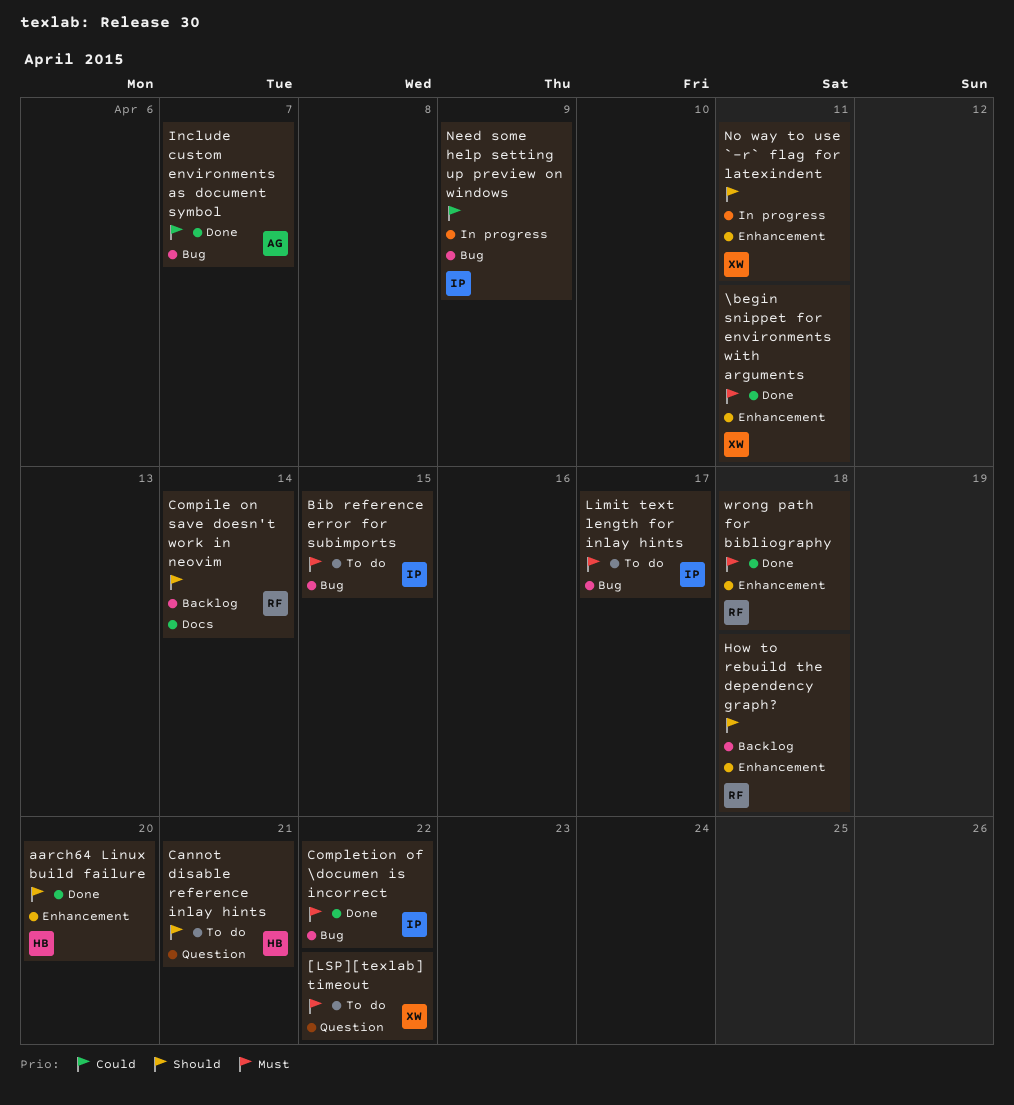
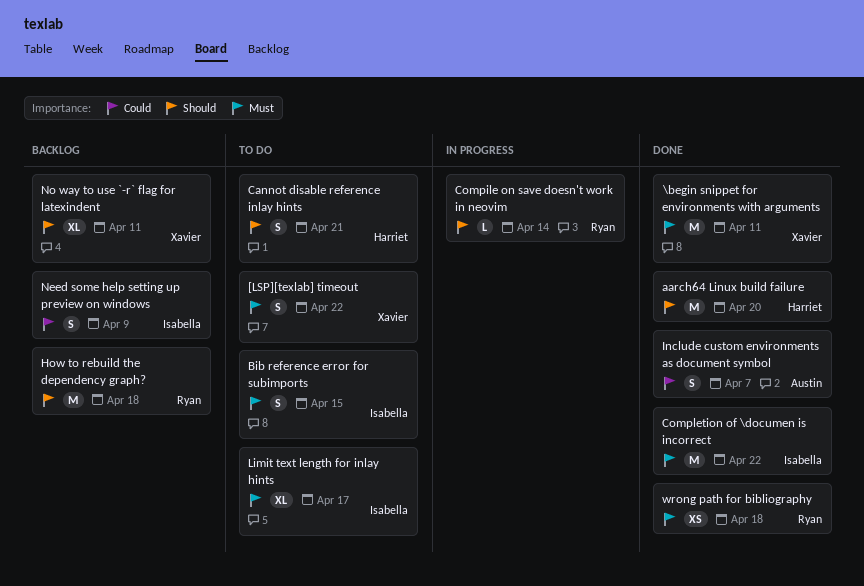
Compile on save doesn't work in neovim, status: Backlog -> In progress
Need some help setting up preview on windows, status: In progress -> Backlog
No way to use `-r` flag for latexindent, status: In progress -> Backlog

